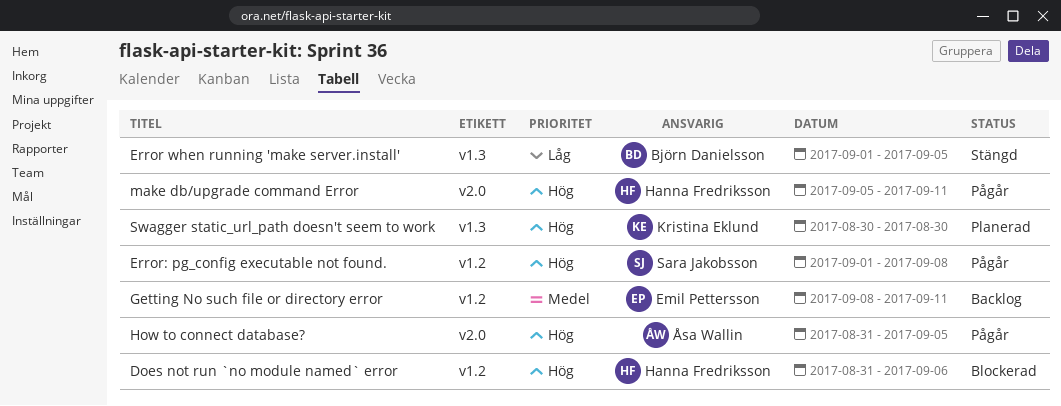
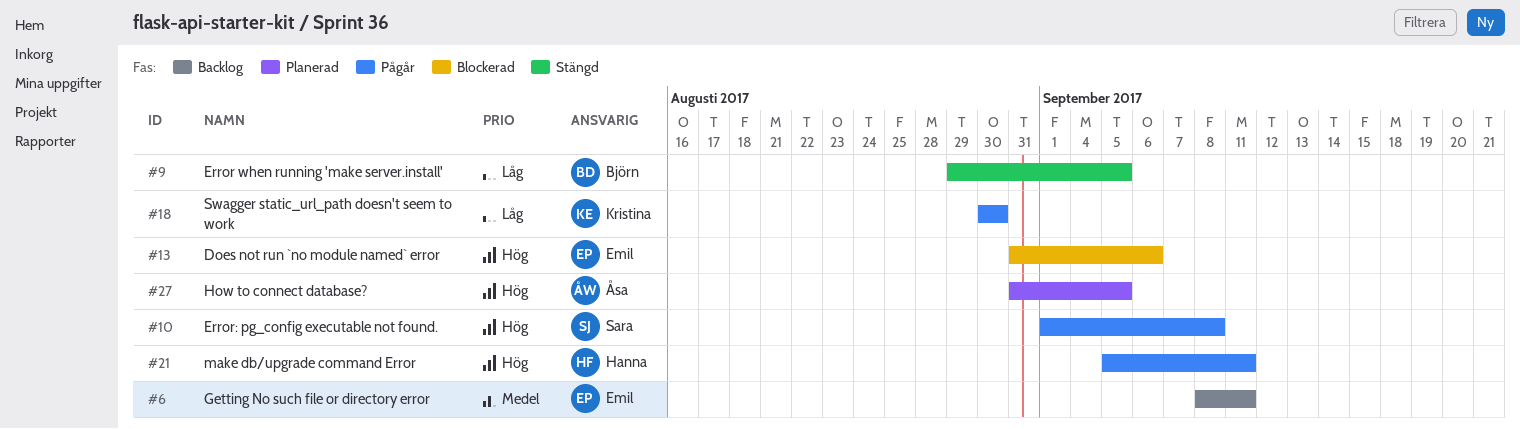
Does not run `no module named` error, owner: Hanna Fredriksson -> Emil Pettersson
Error when running 'make server.install', start: Sep 1 -> Aug 29
How to connect database?, status: Pågår -> Planerad
Swagger static_url_path doesn't seem to work, status: Planerad -> Pågår
Swagger static_url_path doesn't seem to work, priority: Hög -> Låg

